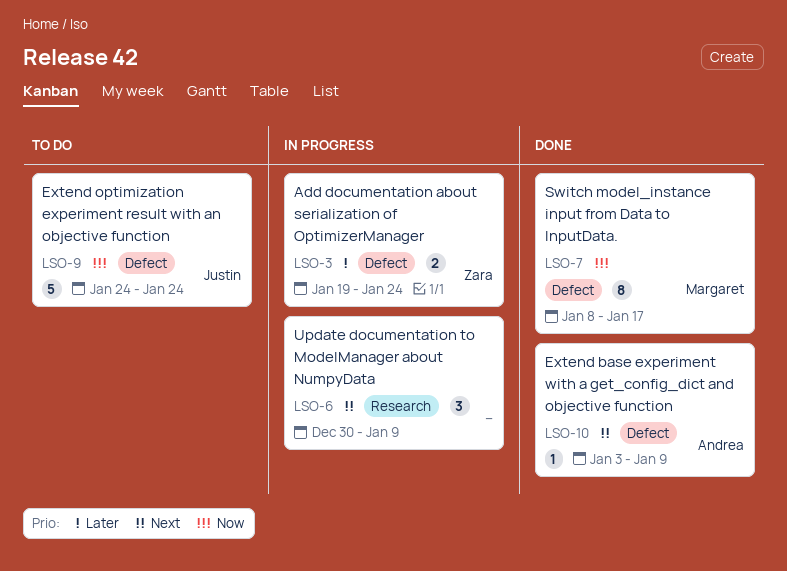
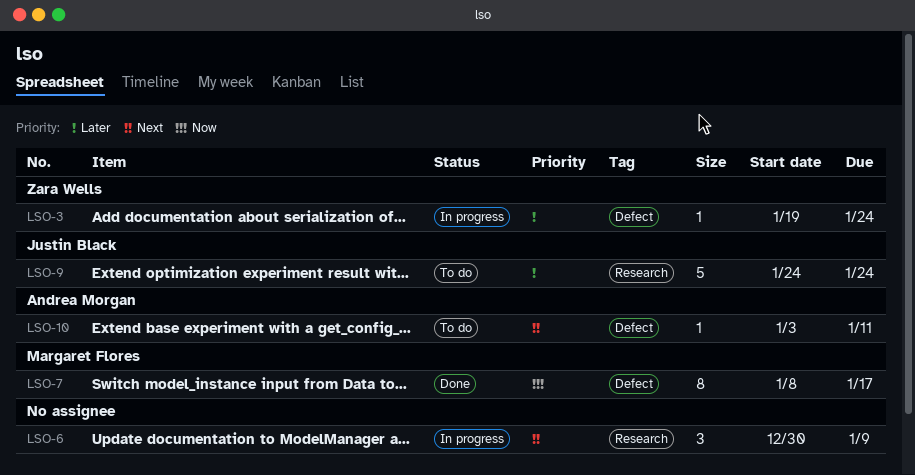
LSO-3, estimate: 2 -> 1
LSO-9, priority: Now -> Later
LSO-9, label: Defect -> Research
LSO-10, status: Done -> To do
LSO-10, due: Jan 9 -> Jan 11

